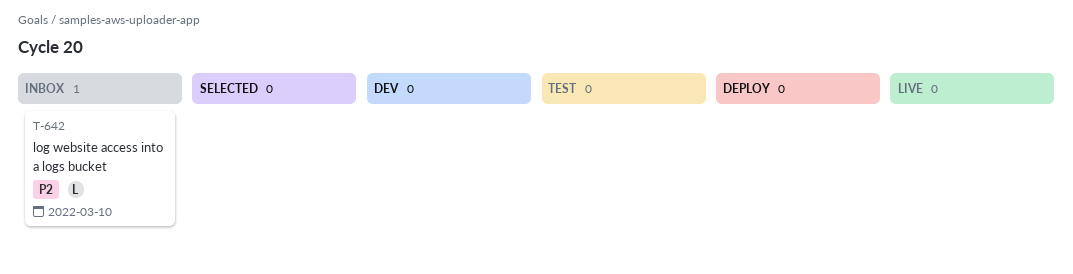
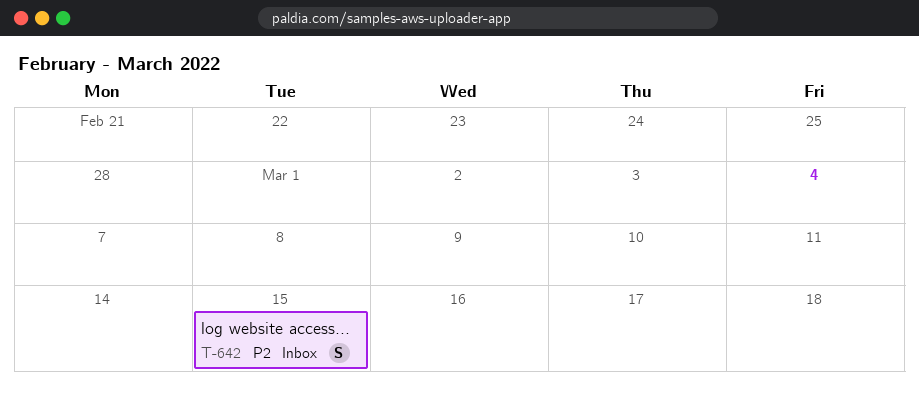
T-642, estimate: L -> S
T-642, due: Mar 10 -> Mar 15

